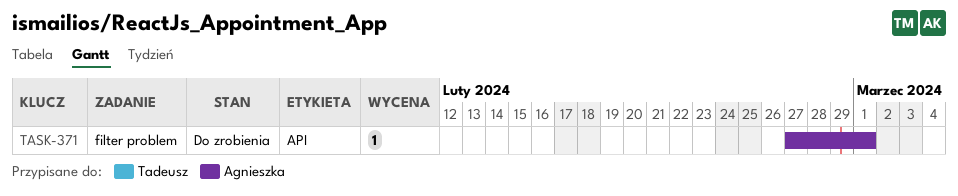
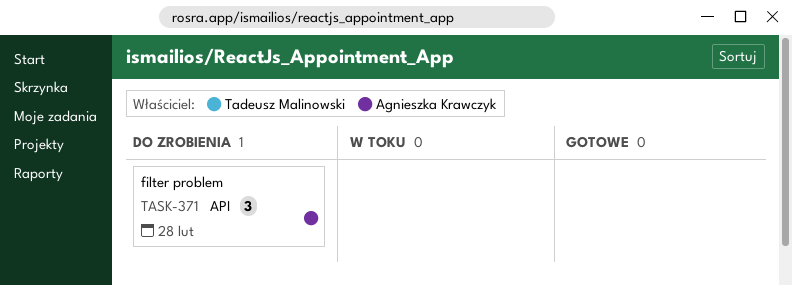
TASK-371, estimate: 1 -> 3
TASK-371, due: Mar 1 -> Feb 28

